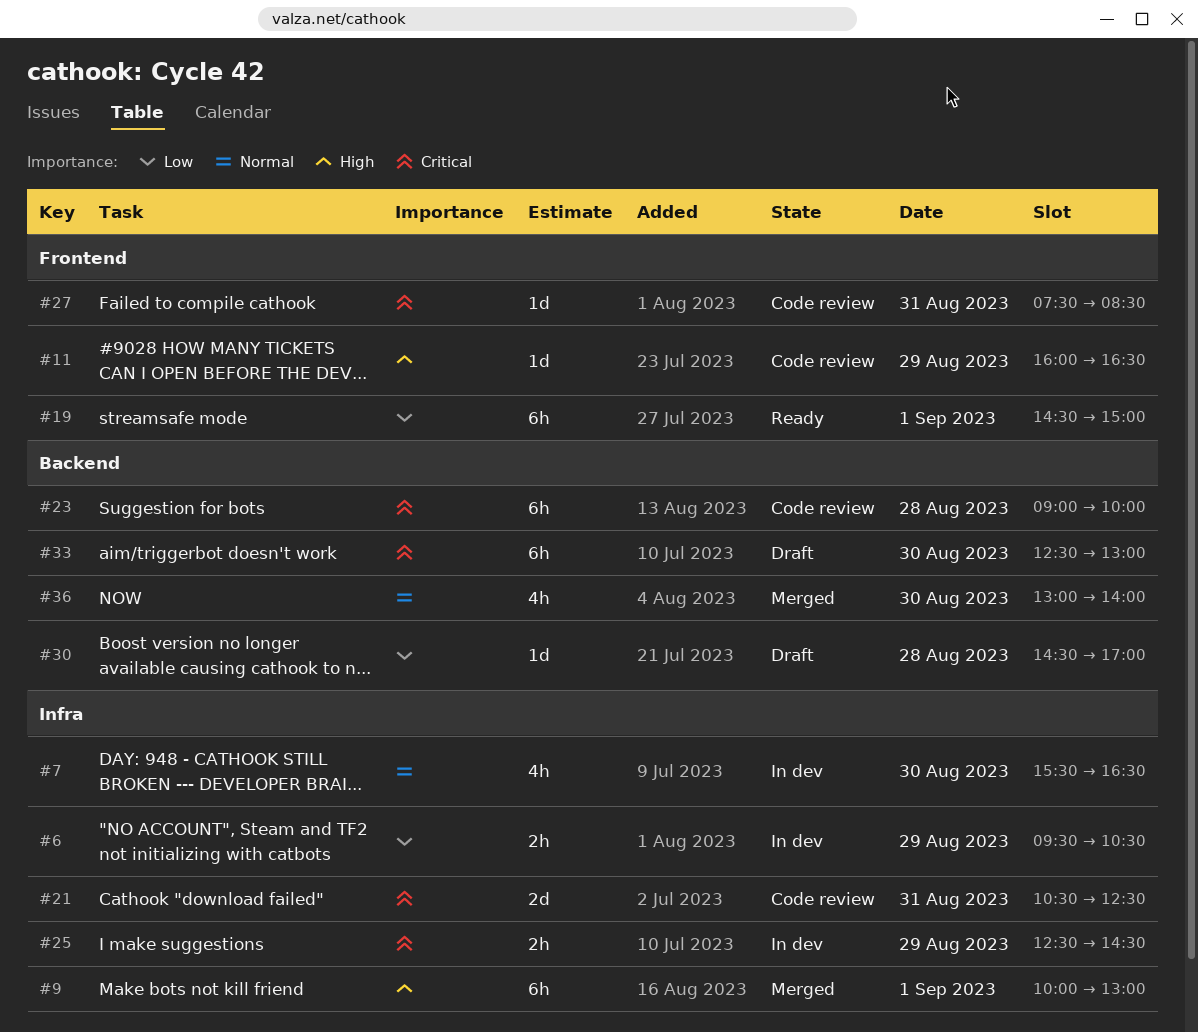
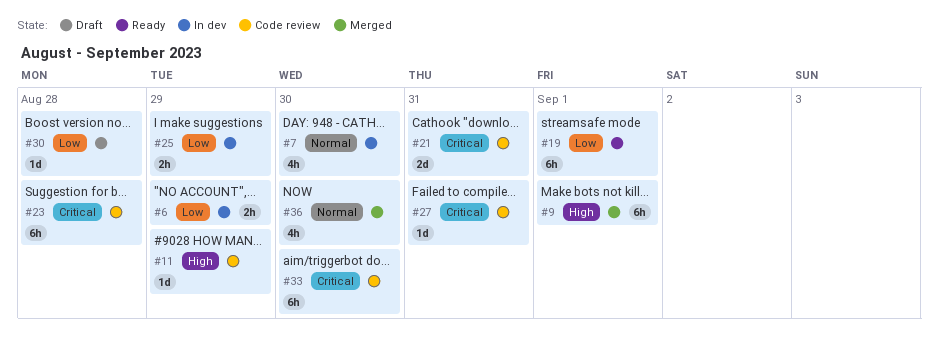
#25, priority: Critical -> Low
#33, status: Draft -> Code review

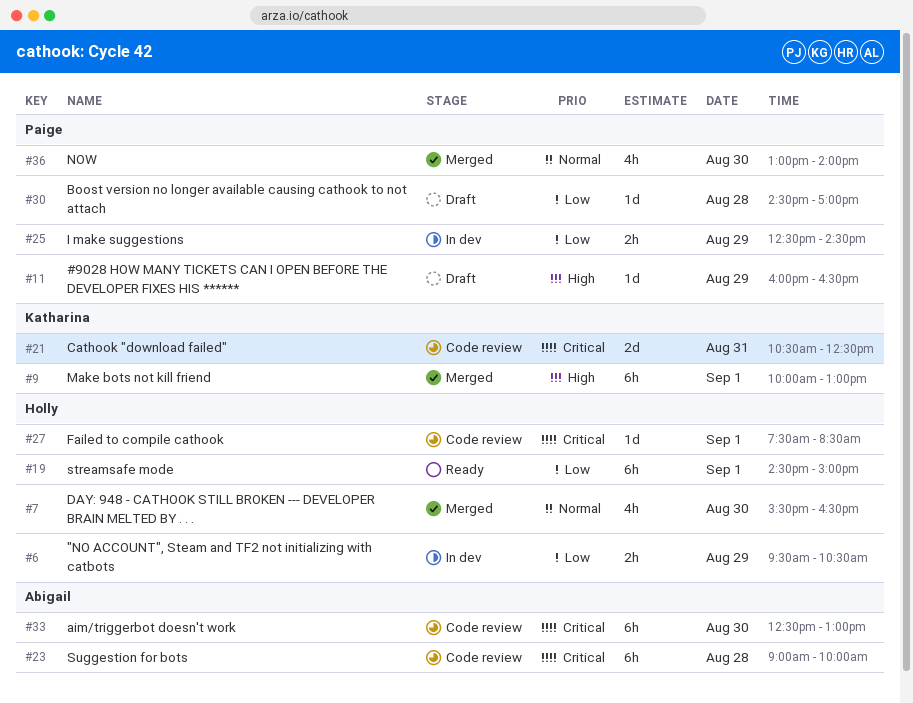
#7, status: In dev -> Merged
#11, status: Code review -> Draft
#27, day: Aug 31 -> Sep 1

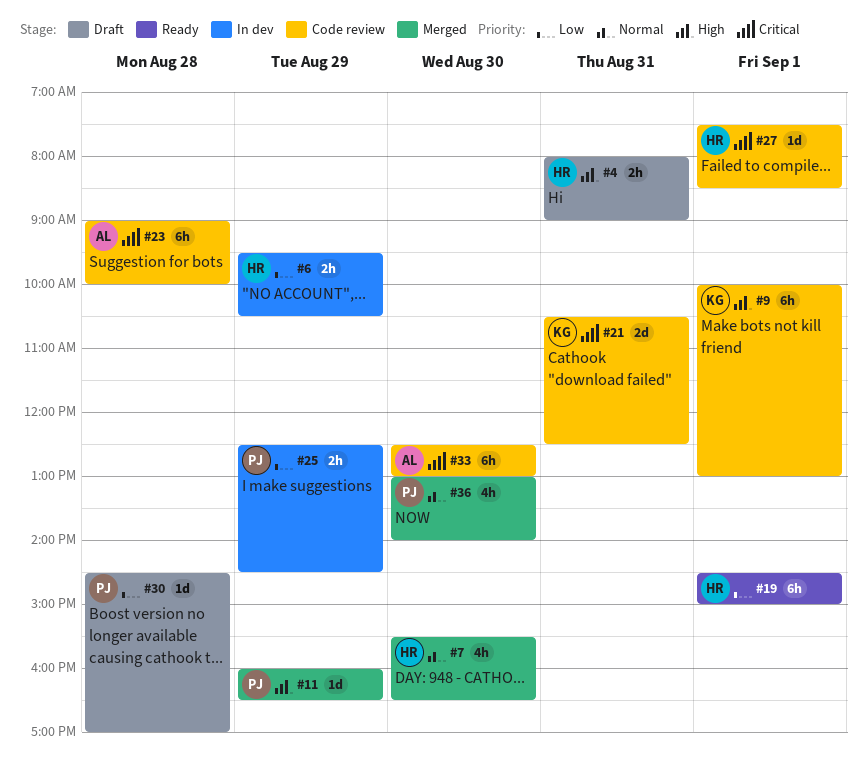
#4: none -> present
#9, status: Merged -> Code review
#11, status: Draft -> Merged

